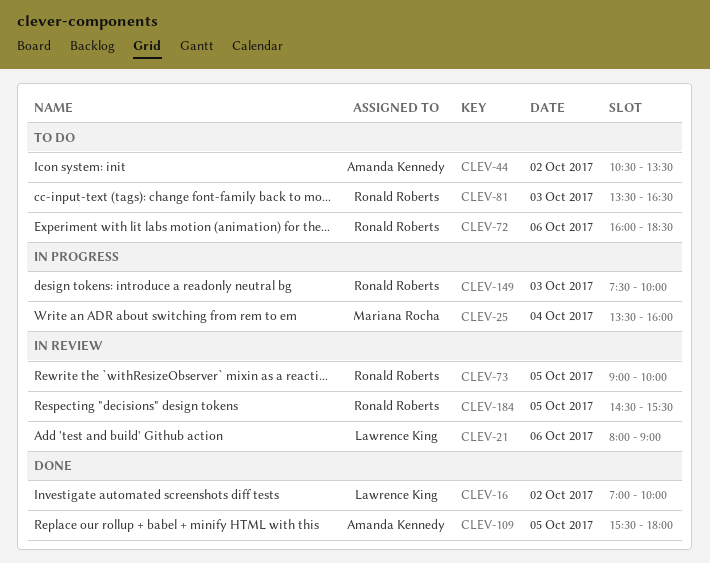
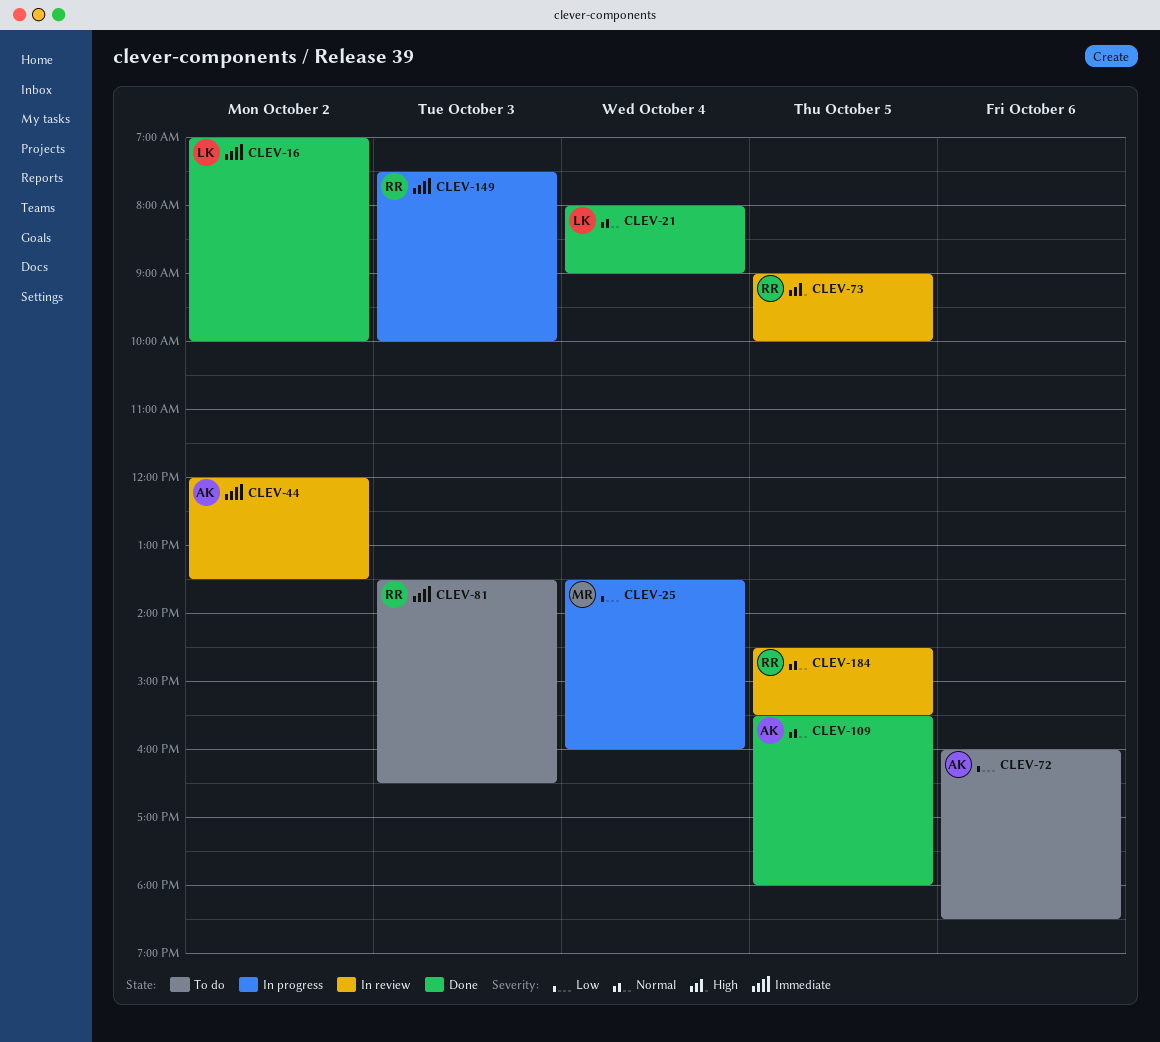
CLEV-21, status: In review -> Done
CLEV-21, day: Oct 6 -> Oct 4
CLEV-44, status: To do -> In review
CLEV-44, begins: 10:30 -> 12:00
CLEV-72, owner: Ronald Roberts -> Amanda Kennedy

